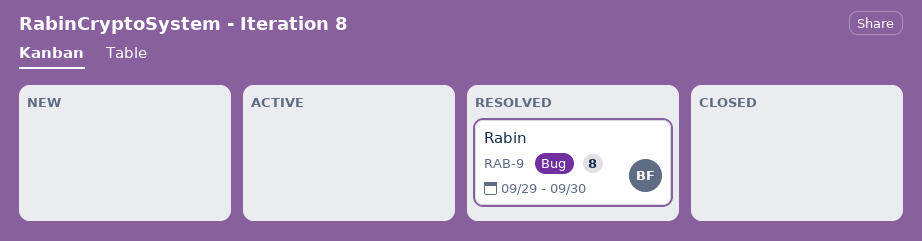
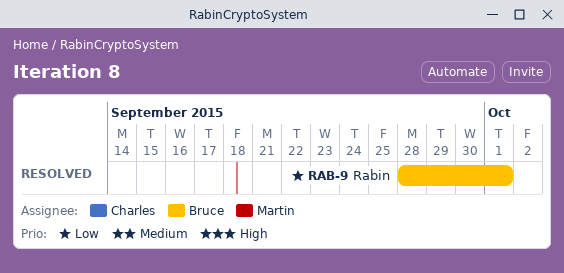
RAB-9, start: Sep 29 -> Sep 28
RAB-9, due: Sep 30 -> Oct 1

